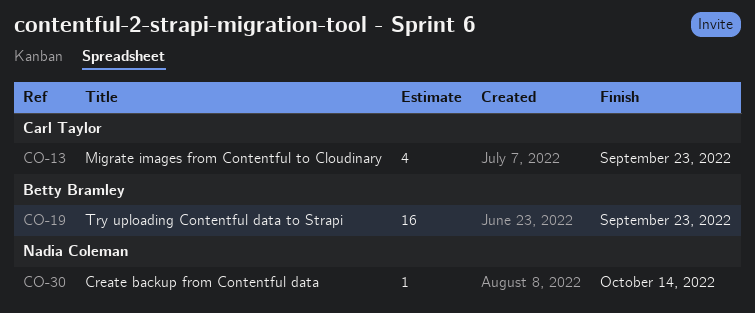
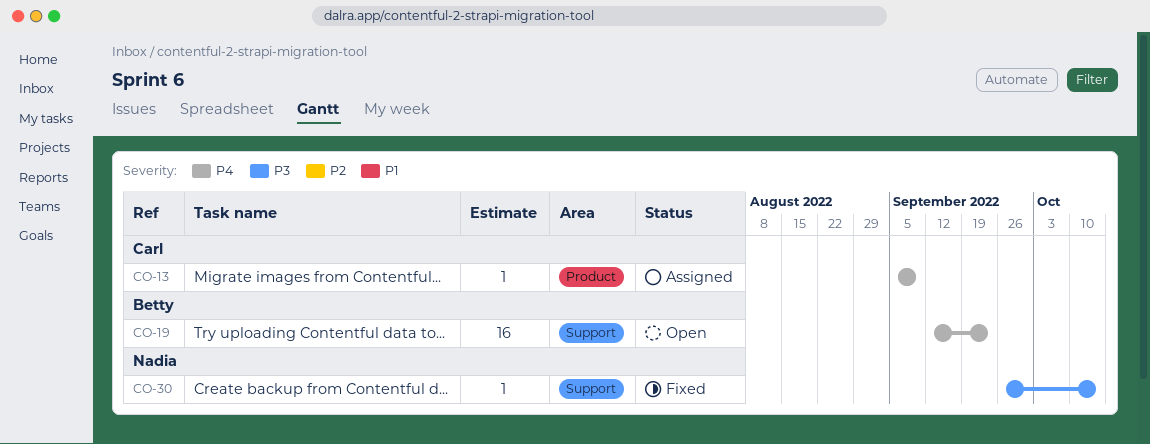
CO-13, estimate: 4 -> 1
CO-13, due: Sep 23 -> Sep 9

